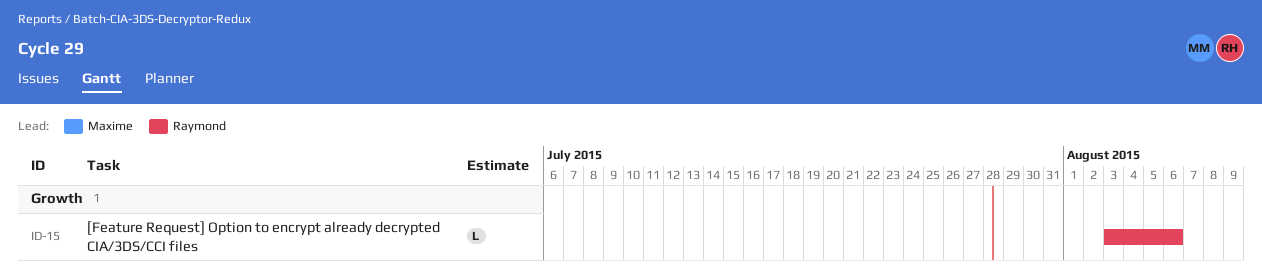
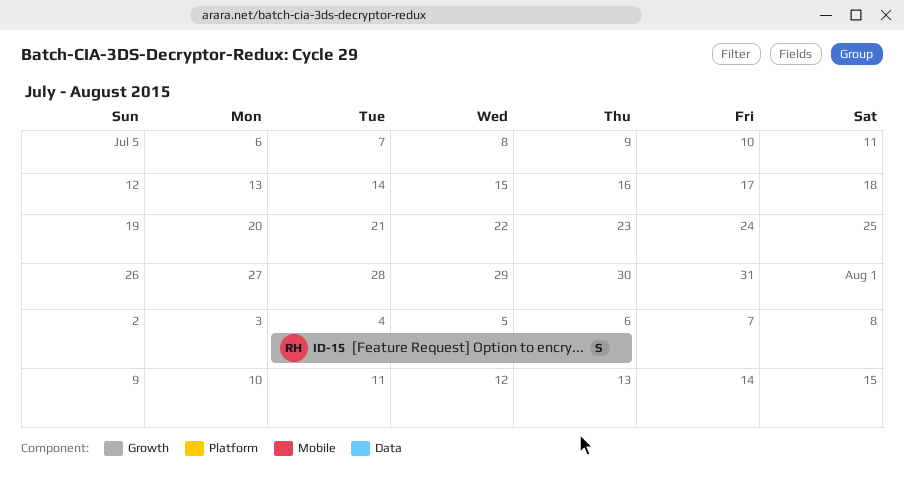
ID-15, estimate: L -> S
ID-15, start: Aug 3 -> Aug 4

